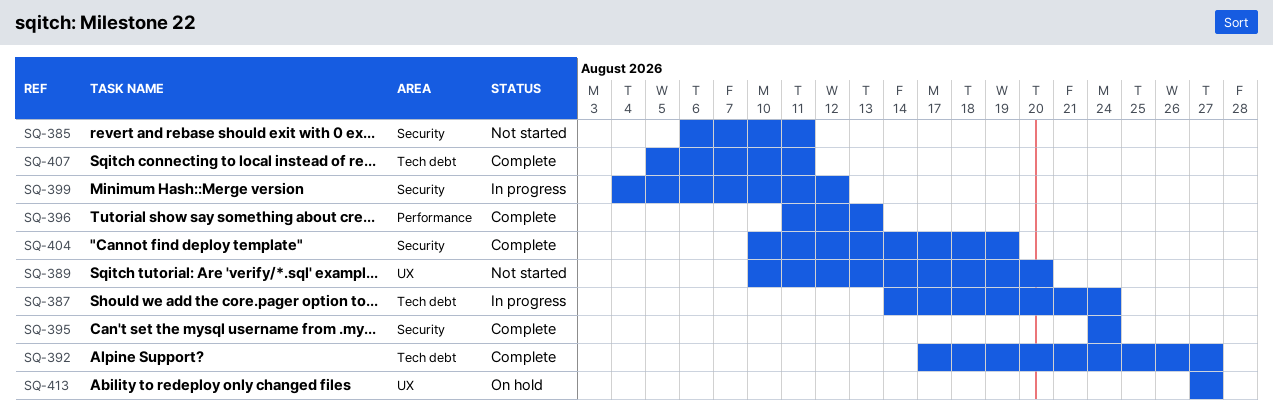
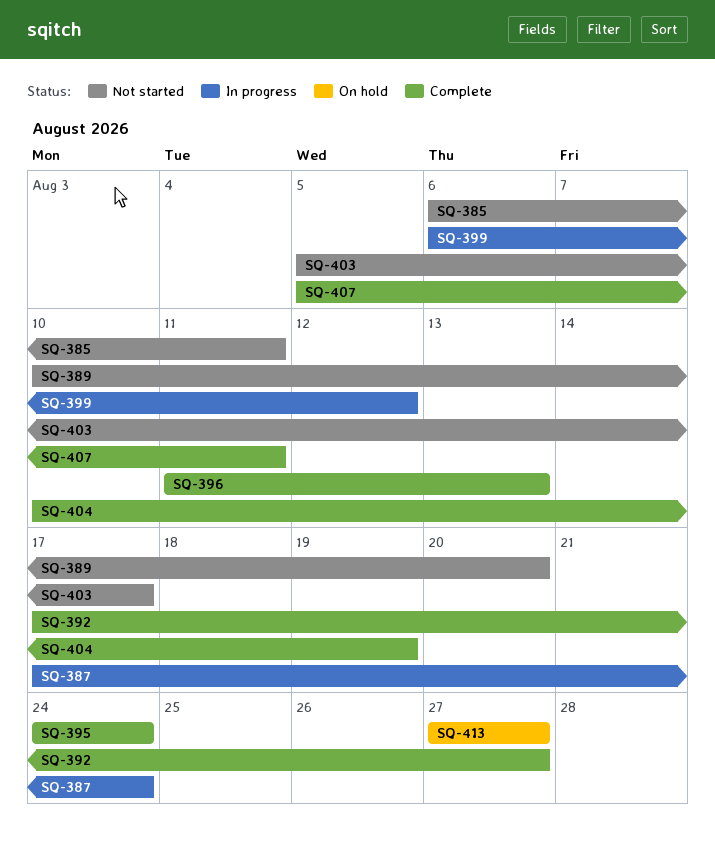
SQ-387, start: Aug 14 -> Aug 17
SQ-399, start: Aug 4 -> Aug 6
SQ-403: none -> present

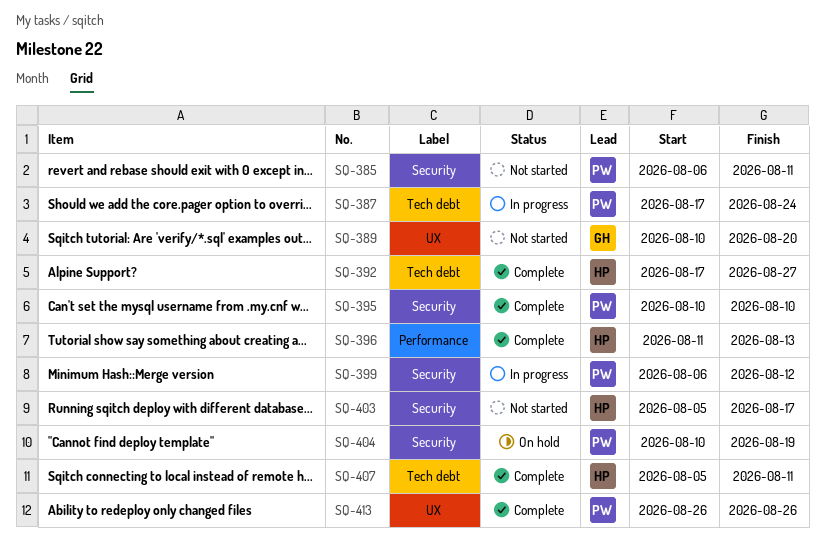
SQ-395, start: Aug 24 -> Aug 10
SQ-395, due: Aug 24 -> Aug 10
SQ-404, status: Complete -> On hold
SQ-413, status: On hold -> Complete
SQ-413, start: Aug 27 -> Aug 26
SQ-413, due: Aug 27 -> Aug 26

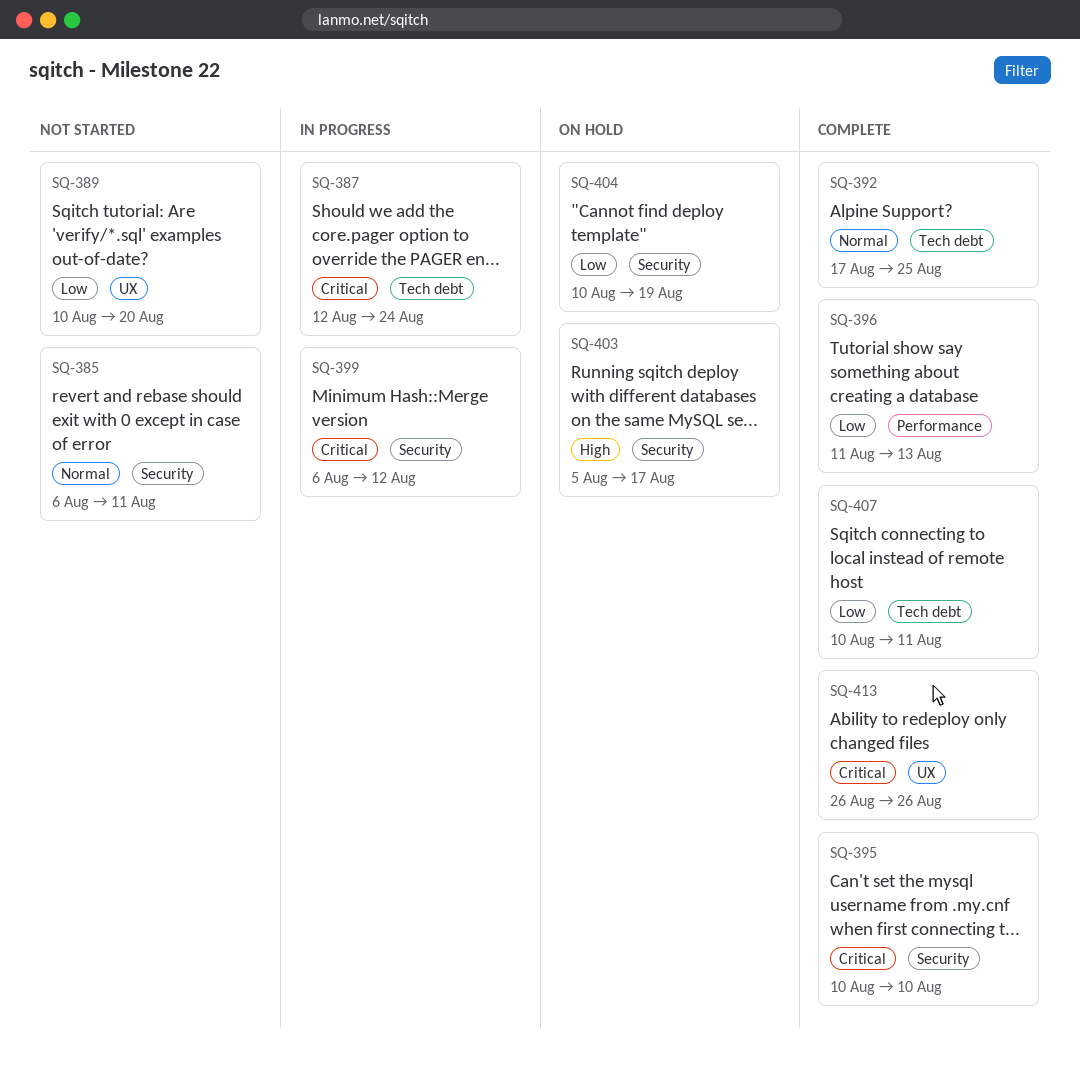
SQ-387, start: Aug 17 -> Aug 12
SQ-392, due: Aug 27 -> Aug 25
SQ-403, status: Not started -> On hold
SQ-407, start: Aug 5 -> Aug 10

